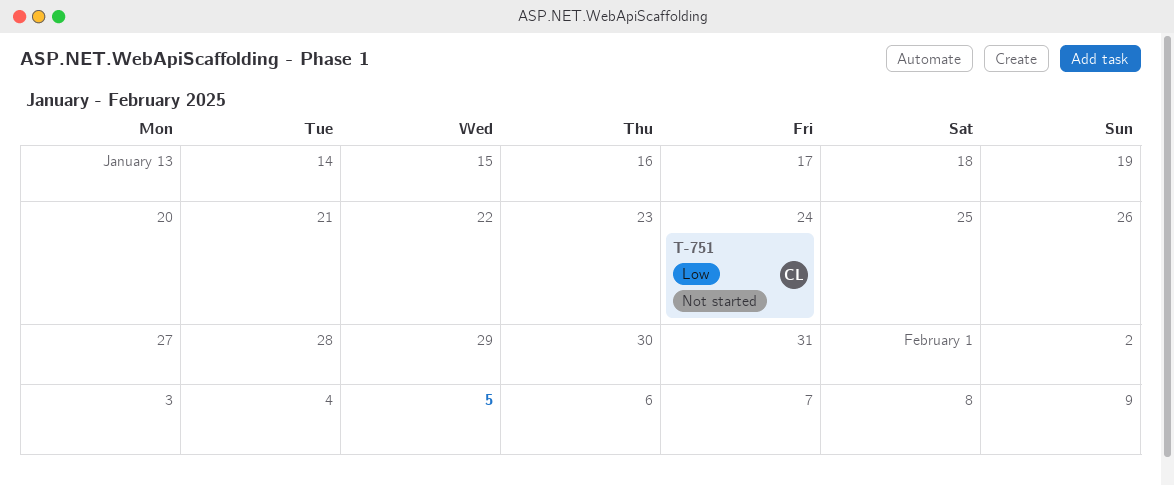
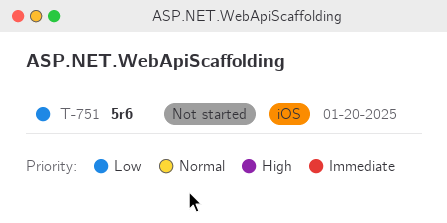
T-751, due: Jan 24 -> Jan 20

